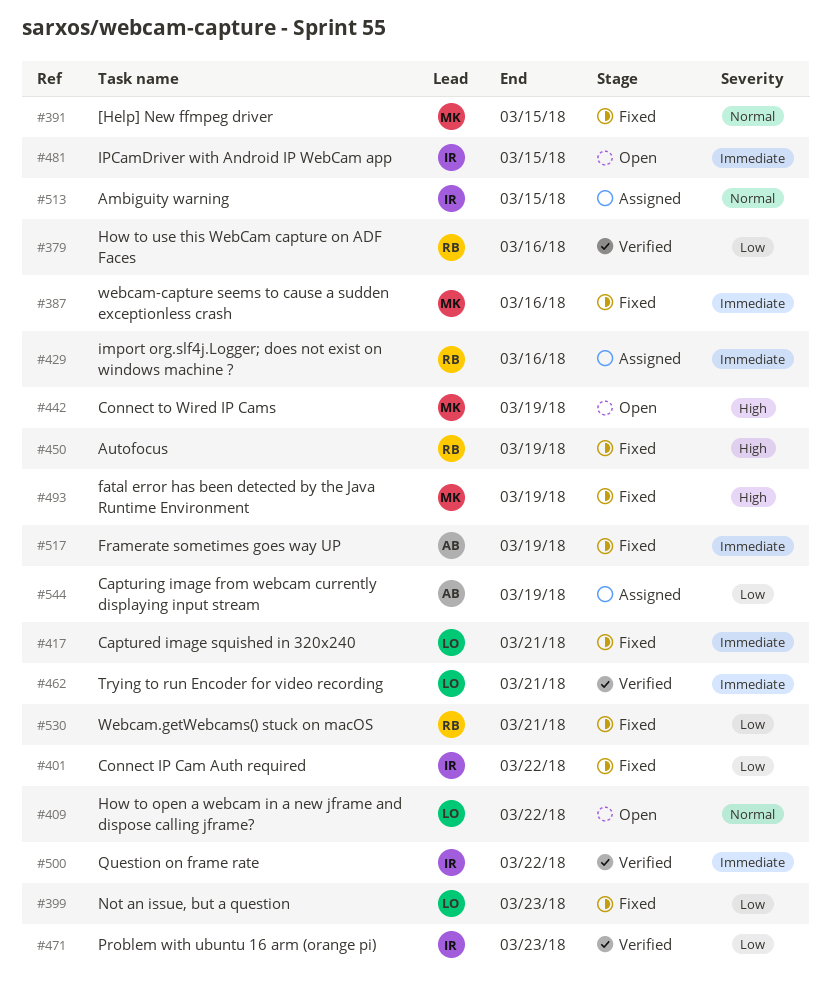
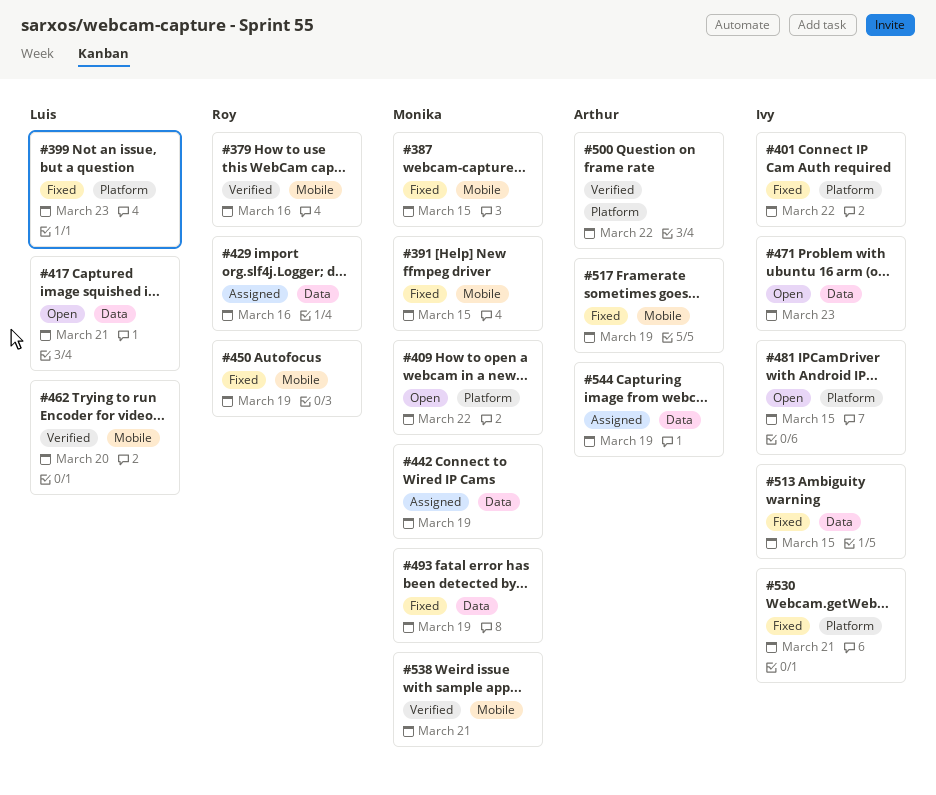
#387, due: Mar 16 -> Mar 15
#409, owner: Luis -> Monika
#417, status: Fixed -> Open
#442, status: Open -> Assigned
#462, due: Mar 21 -> Mar 20
#471, status: Verified -> Open
#500, owner: Ivy -> Arthur
#513, status: Assigned -> Fixed
#530, owner: Roy -> Ivy
#538: none -> present

